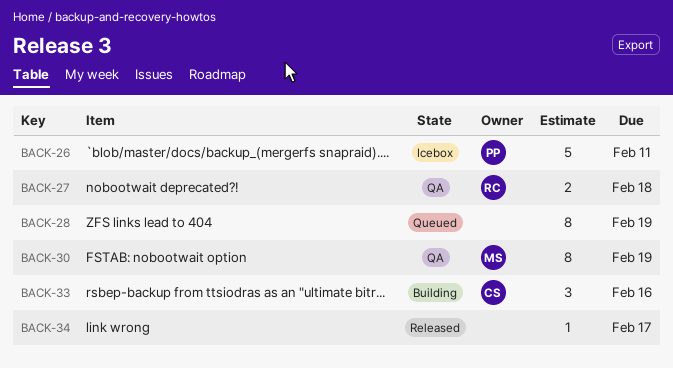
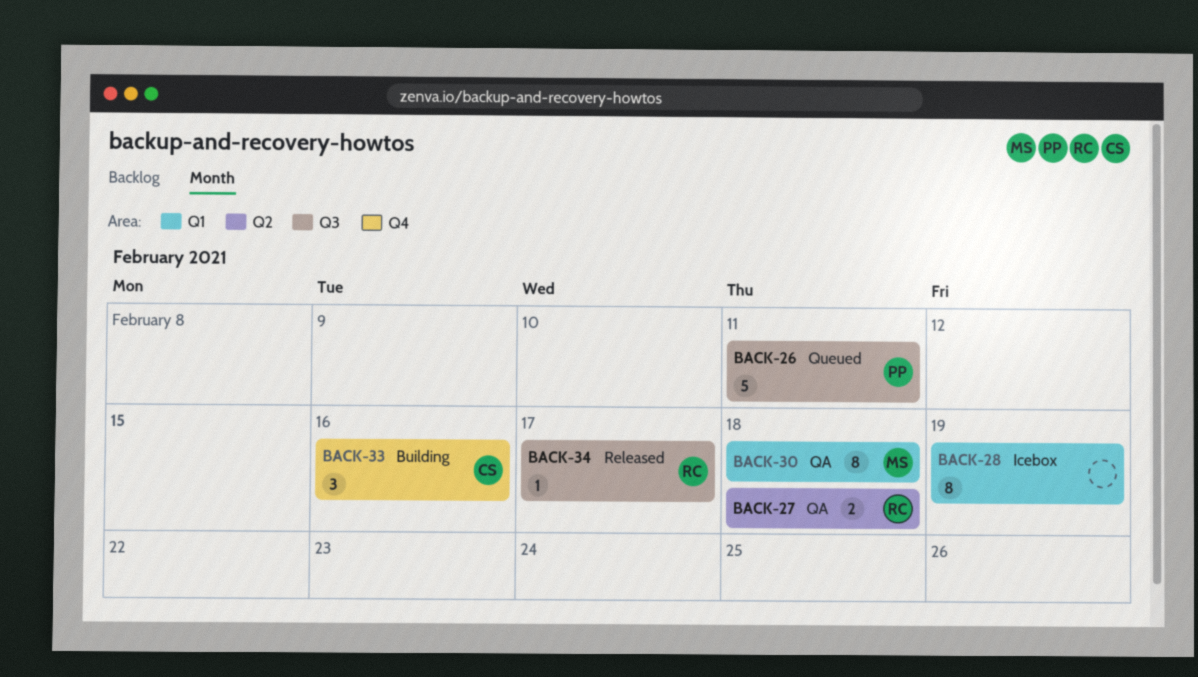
BACK-26, status: Icebox -> Queued
BACK-28, status: Queued -> Icebox
BACK-30, due: Feb 19 -> Feb 18
BACK-34, owner: none -> RC

